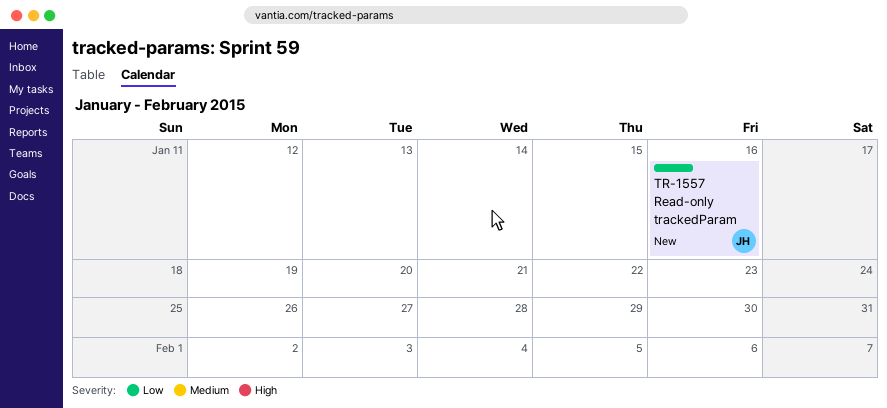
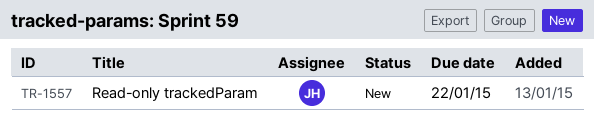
TR-1557, due: Jan 16 -> Jan 22

